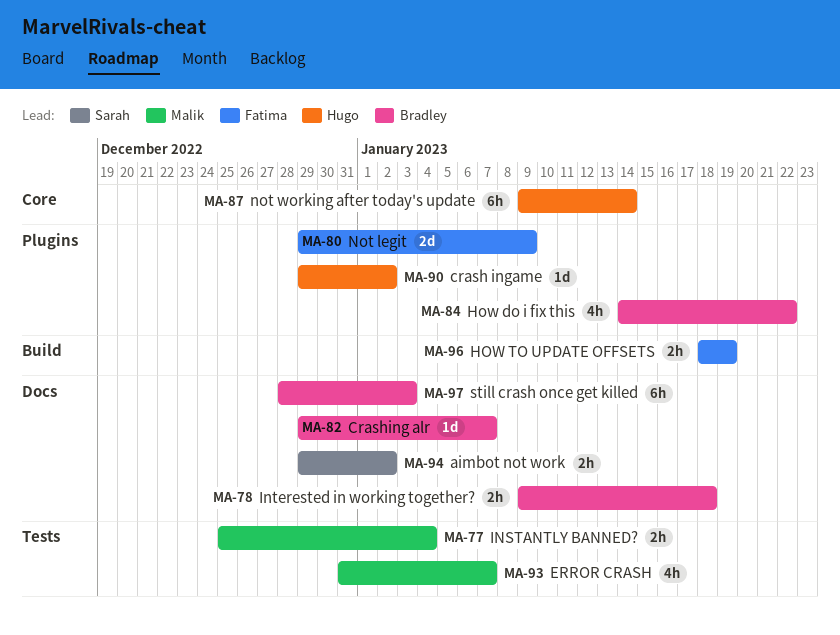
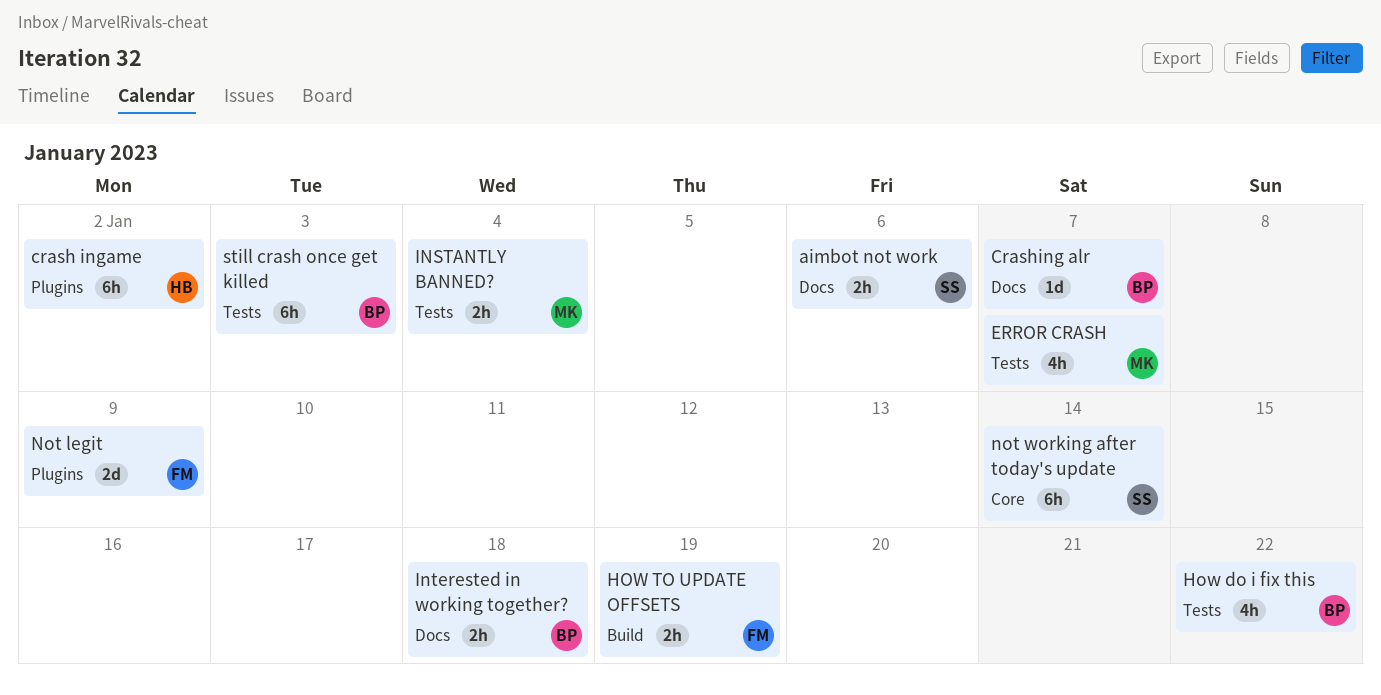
aimbot not work, due: Jan 2 -> Jan 6
crash ingame, estimate: 1d -> 6h
How do i fix this, label: Plugins -> Tests
not working after today's update, owner: Hugo -> Sarah
still crash once get killed, label: Docs -> Tests

